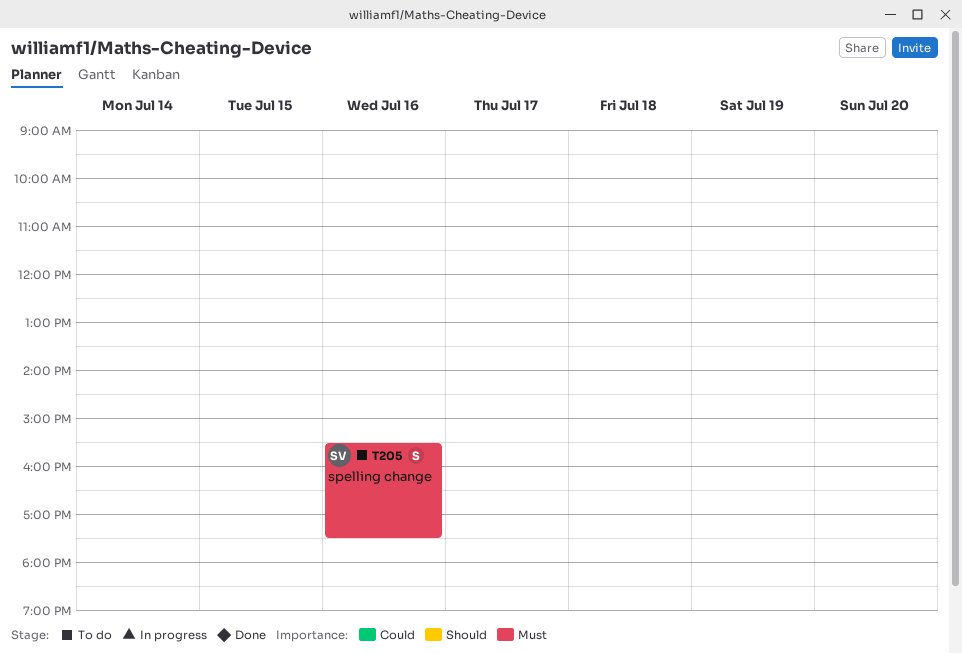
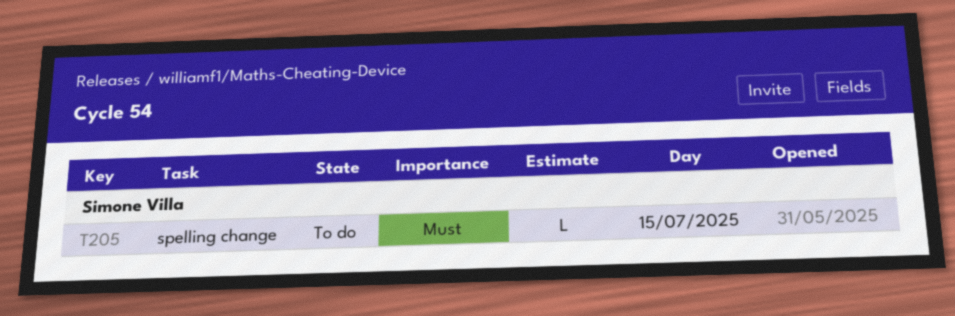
T205, estimate: S -> L
T205, day: Jul 16 -> Jul 15

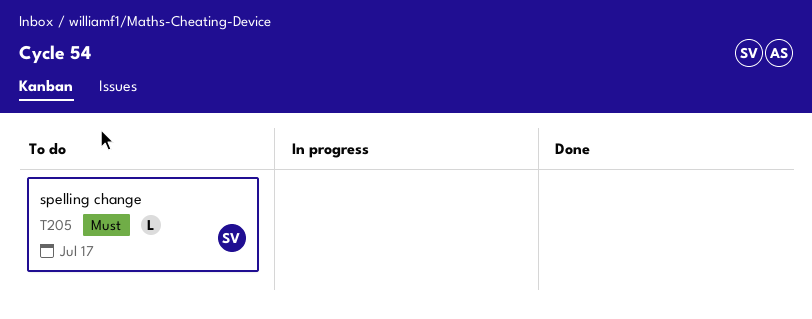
T205, day: Jul 15 -> Jul 17

